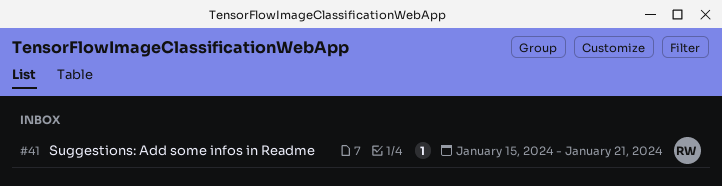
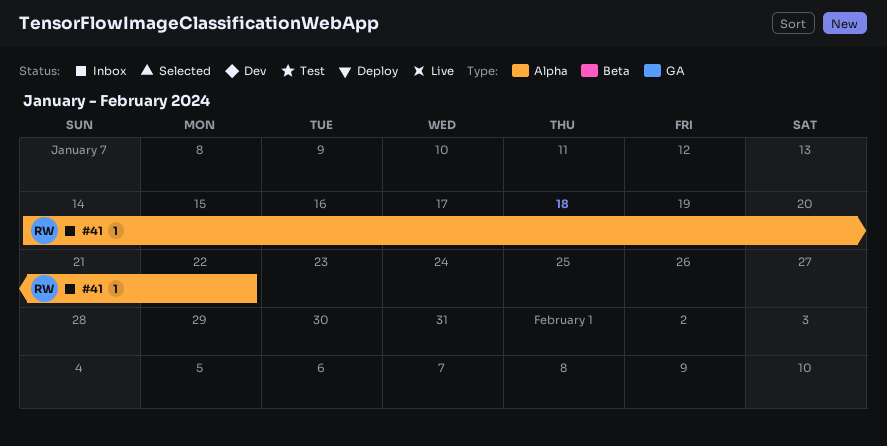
#41, start: Jan 15 -> Jan 14
#41, due: Jan 21 -> Jan 22

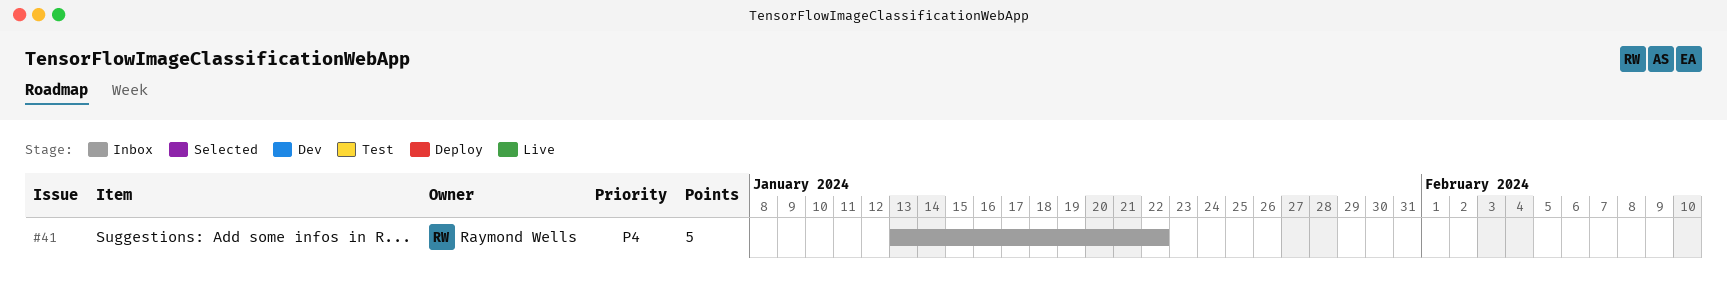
#41, estimate: 1 -> 5
#41, start: Jan 14 -> Jan 13

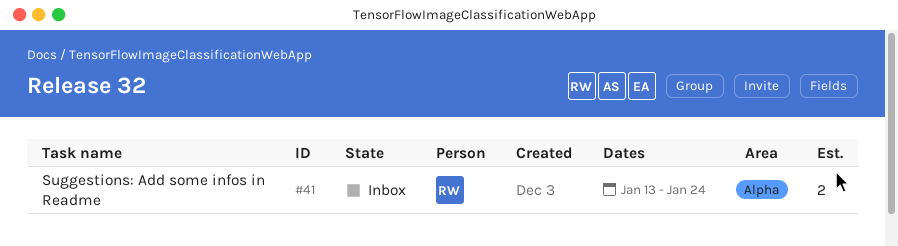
#41, estimate: 5 -> 2
#41, due: Jan 22 -> Jan 24

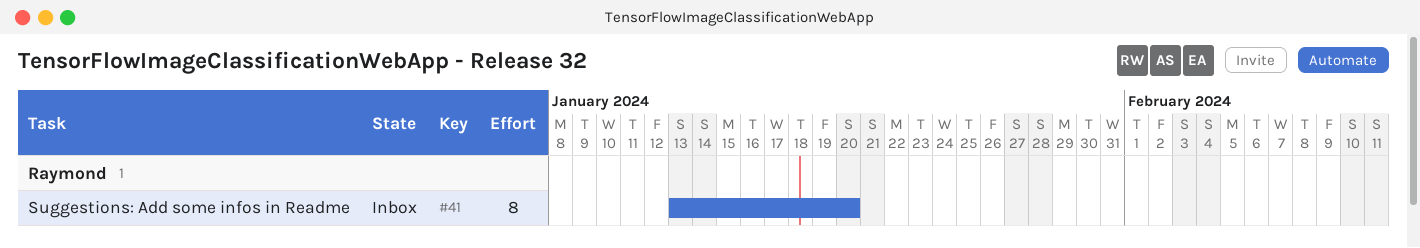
#41, estimate: 2 -> 8
#41, due: Jan 24 -> Jan 20

